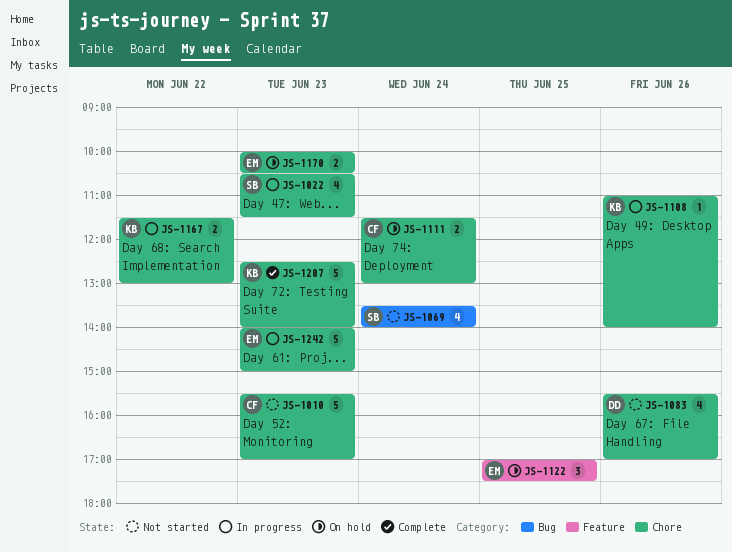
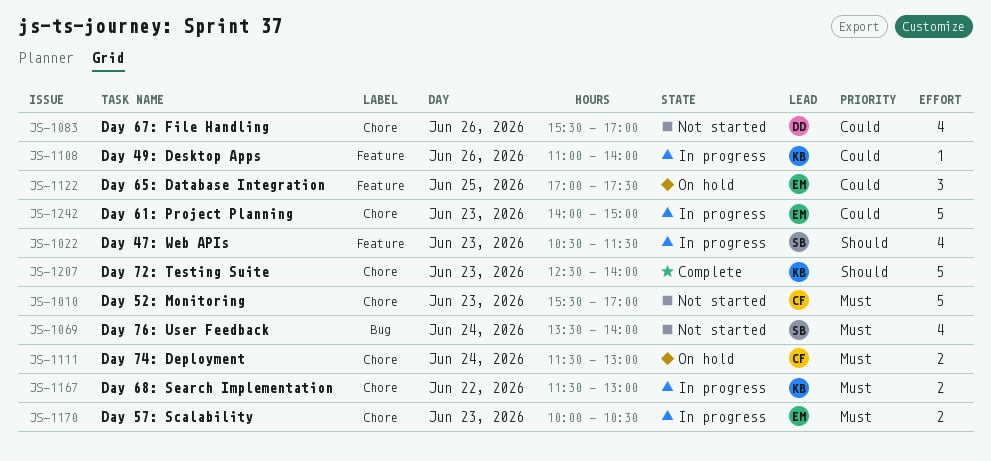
JS-1022, label: Chore -> Feature
JS-1108, label: Chore -> Feature
JS-1170, status: On hold -> In progress

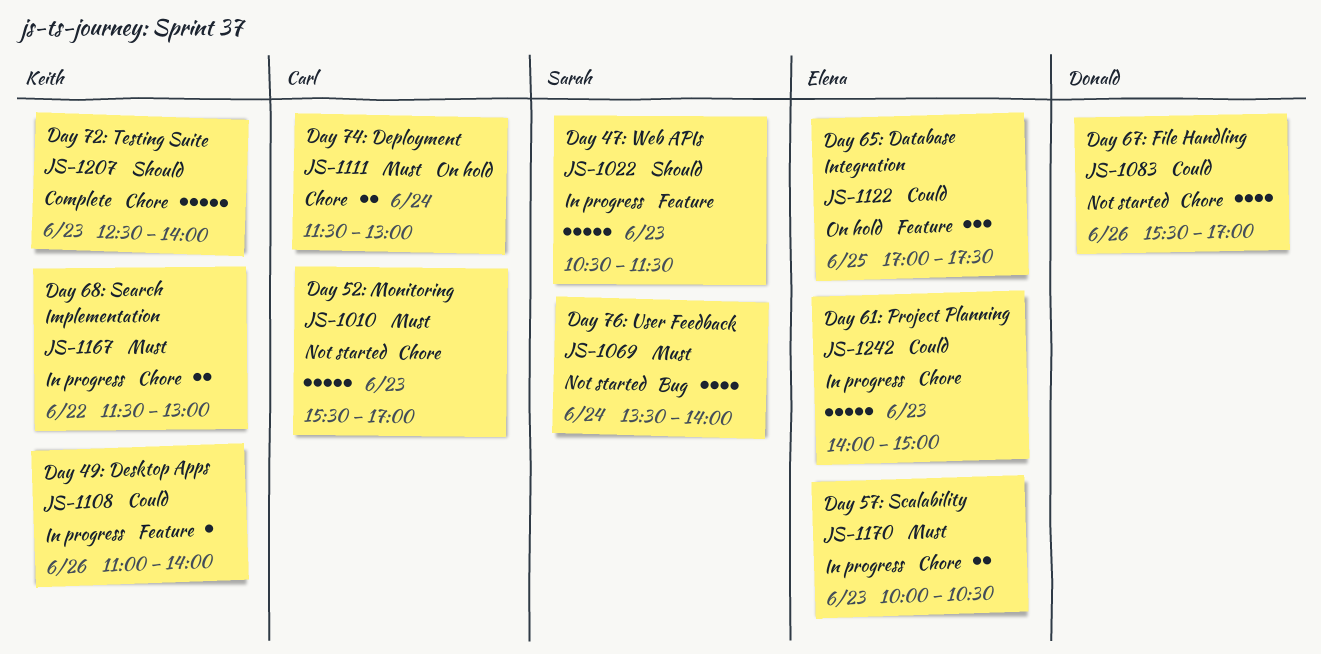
JS-1022, estimate: 4 -> 5

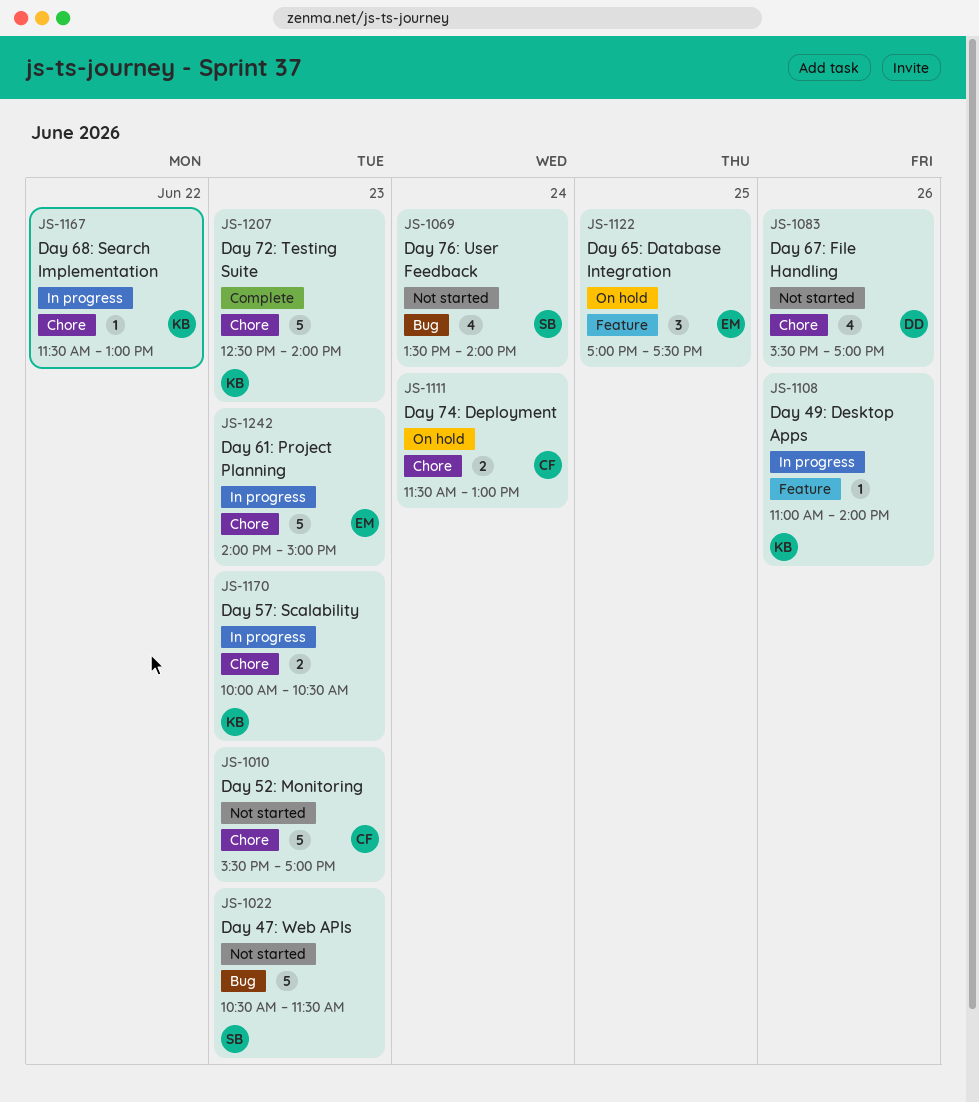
JS-1022, status: In progress -> Not started
JS-1022, label: Feature -> Bug
JS-1167, estimate: 2 -> 1
JS-1170, owner: Elena -> Keith

